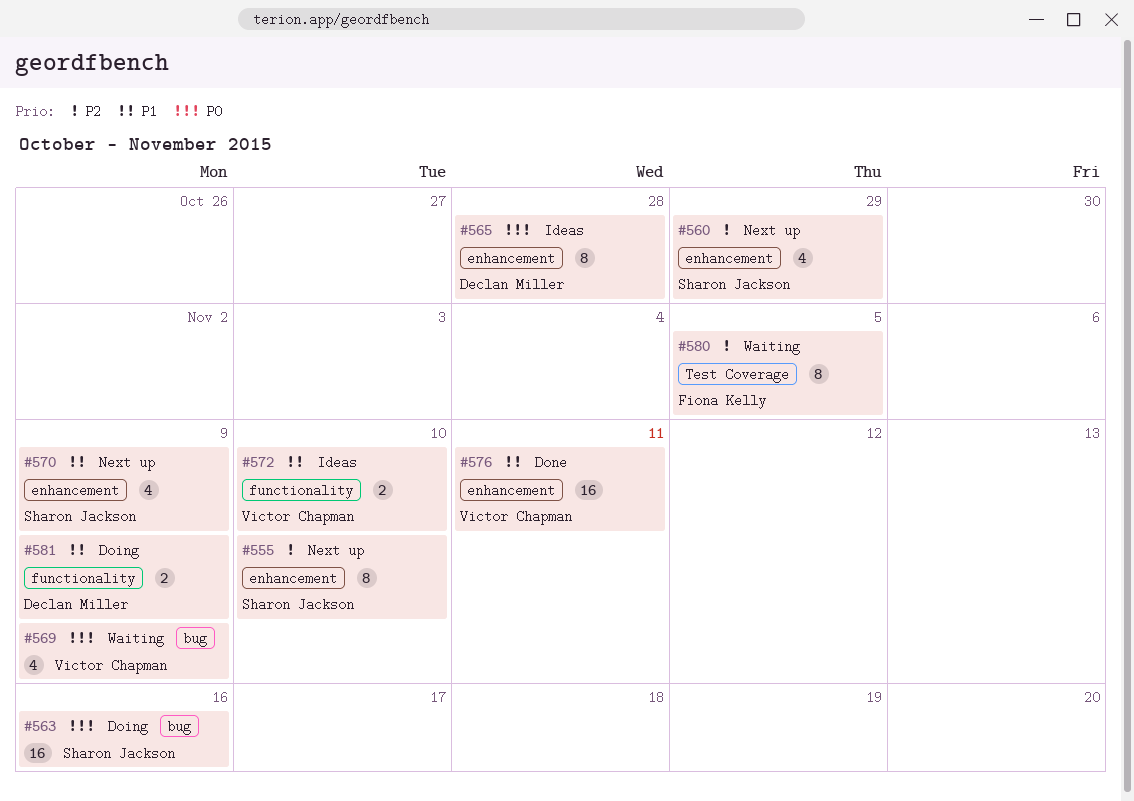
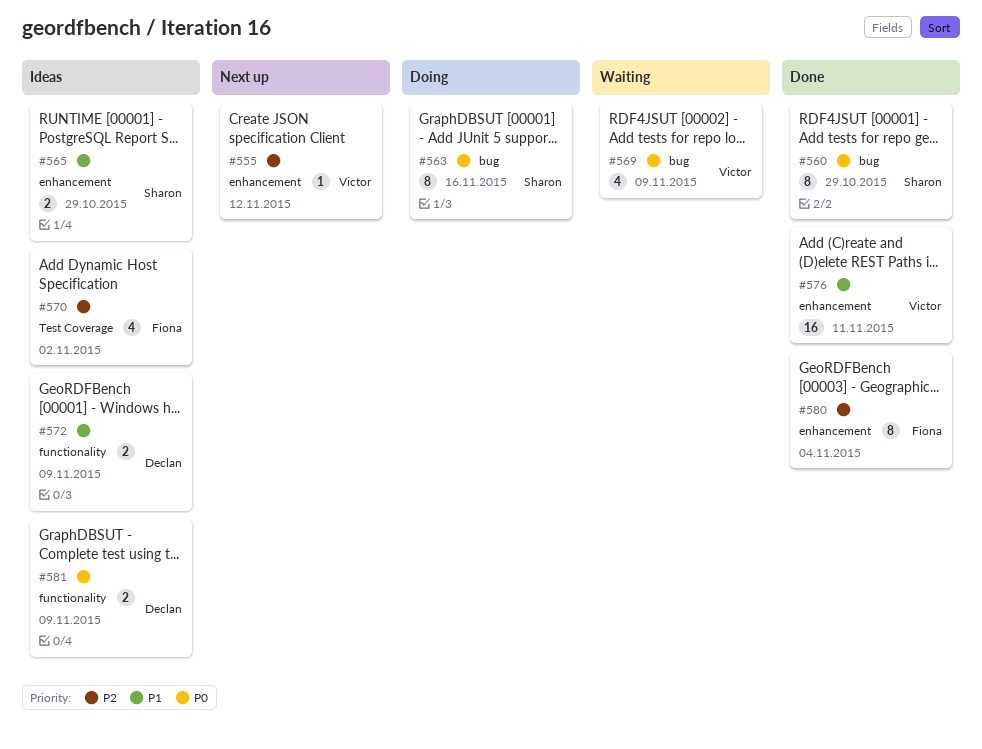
#555, owner: Sharon Jackson -> Victor Chapman
#555, estimate: 8 -> 1
#555, due: Nov 10 -> Nov 12
#560, status: Next up -> Done
#560, priority: P2 -> P0
#560, label: enhancement -> bug
#560, estimate: 4 -> 8
#563, estimate: 16 -> 8
#565, owner: Declan Miller -> Sharon Jackson
#565, priority: P0 -> P1
#565, estimate: 8 -> 2
#565, due: Oct 28 -> Oct 29
#570, status: Next up -> Ideas
#570, owner: Sharon Jackson -> Fiona Kelly
#570, priority: P1 -> P2
#570, label: enhancement -> Test Coverage
#570, due: Nov 9 -> Nov 2
#572, owner: Victor Chapman -> Declan Miller
#572, due: Nov 10 -> Nov 9
#580, status: Waiting -> Done
#580, label: Test Coverage -> enhancement
#580, due: Nov 5 -> Nov 4
#581, status: Doing -> Ideas
#581, priority: P1 -> P0

